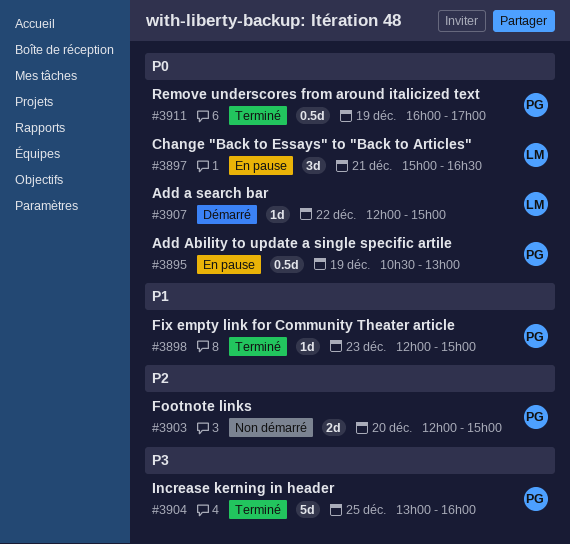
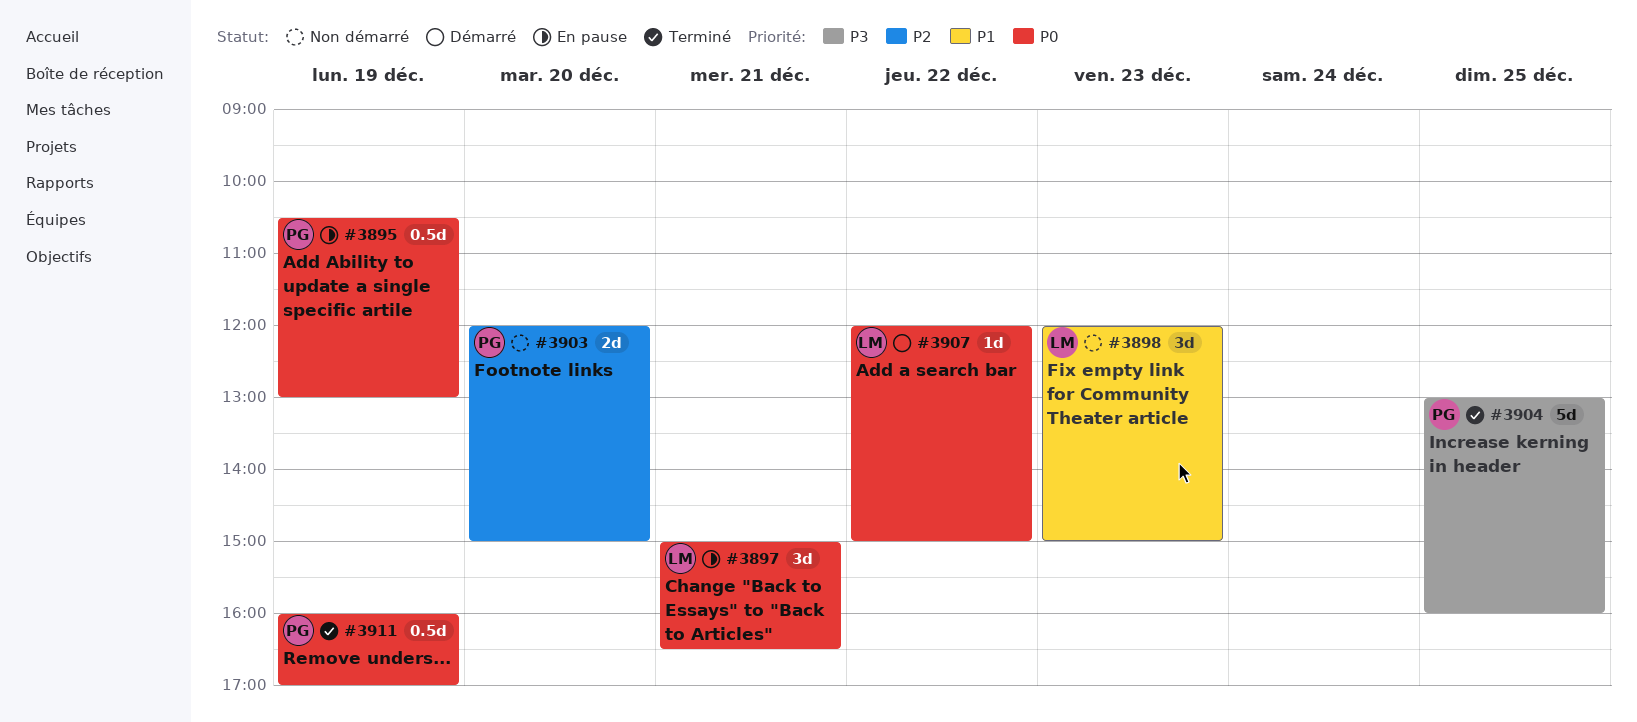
#3898, status: Terminé -> Non démarré
#3898, owner: PG -> LM
#3898, estimate: 1d -> 3d

